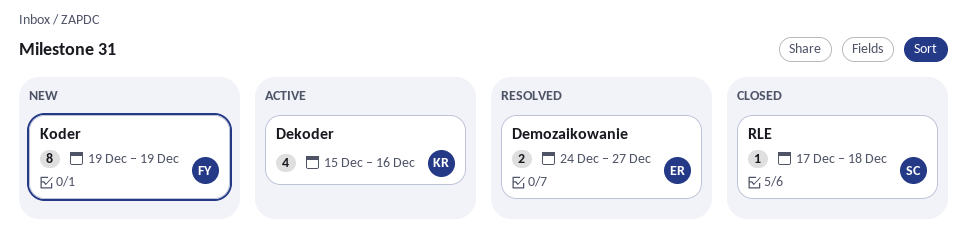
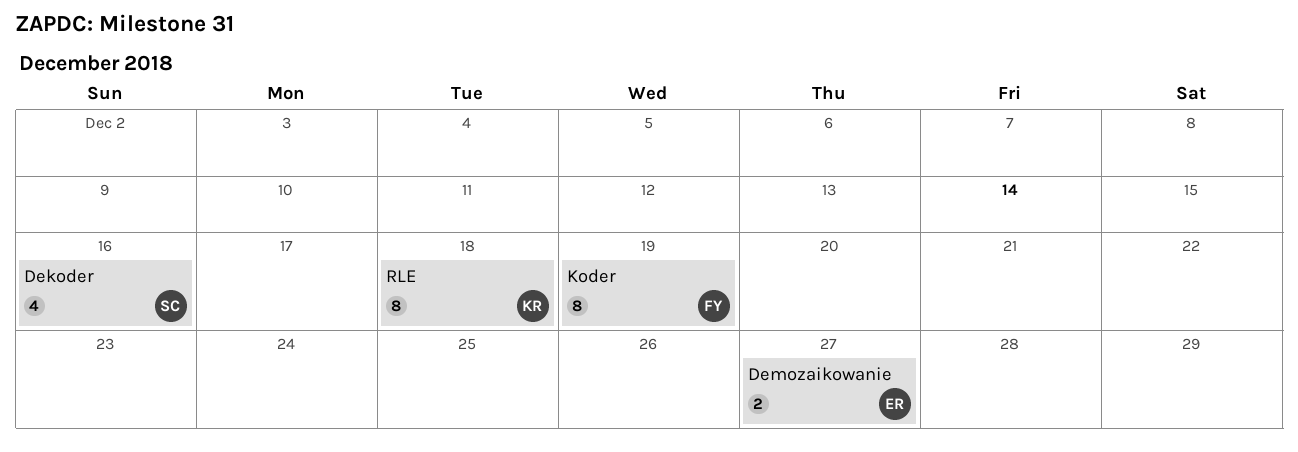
Dekoder, owner: KR -> SC
RLE, owner: SC -> KR
RLE, estimate: 1 -> 8

